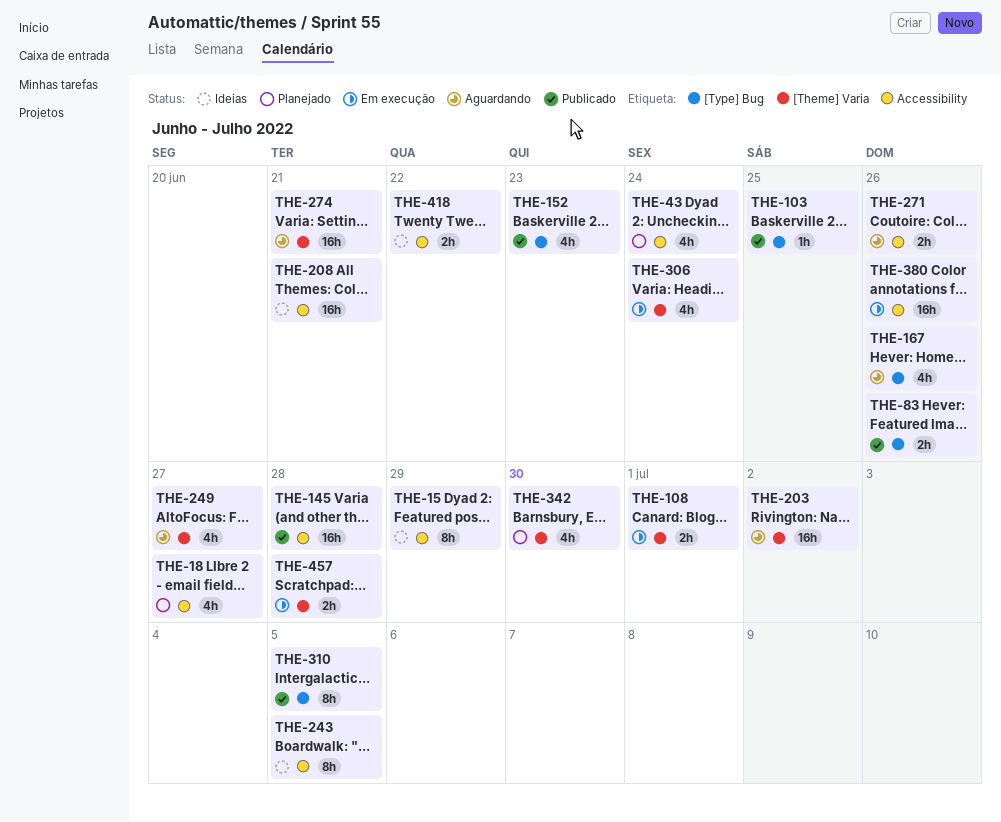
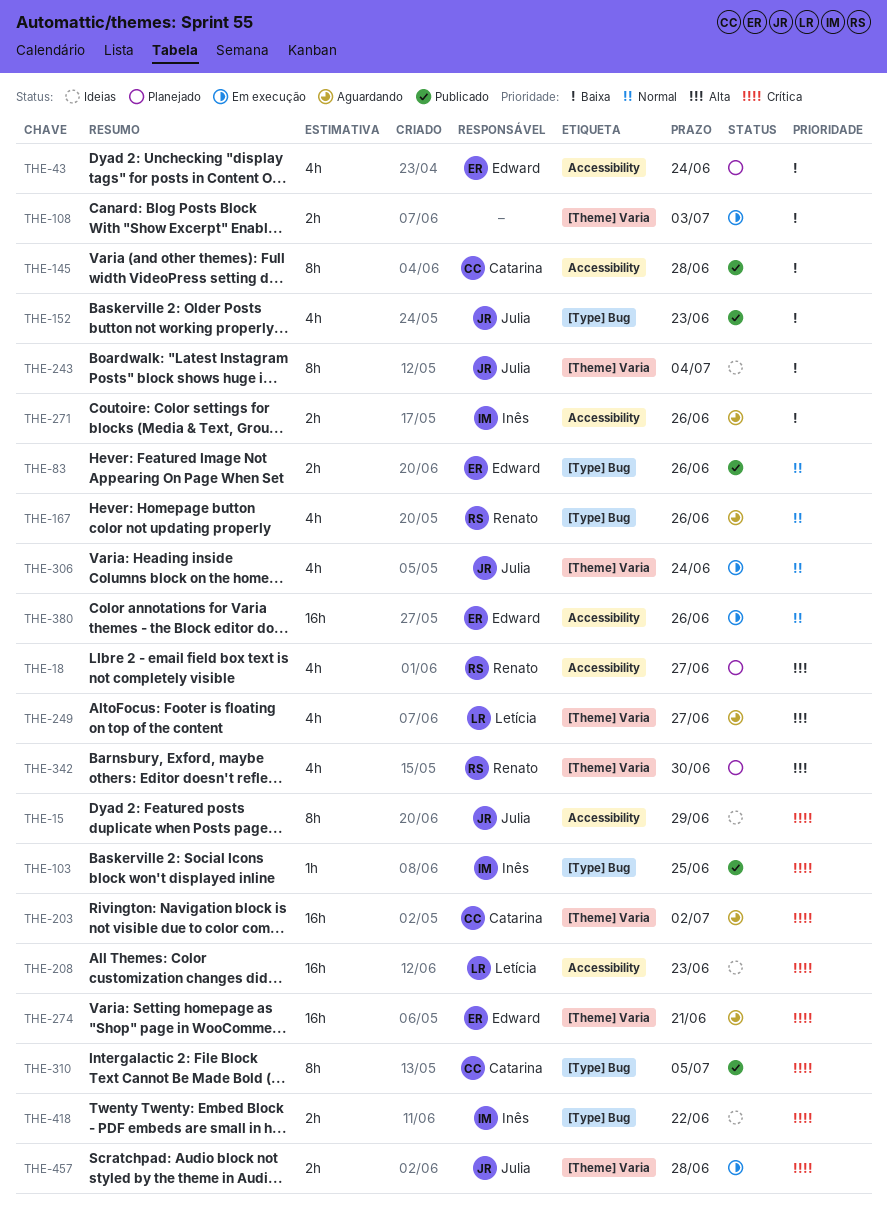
THE-108, due: Jul 1 -> Jul 3
THE-145, estimate: 16h -> 8h
THE-208, due: Jun 21 -> Jun 23
THE-243, label: Accessibility -> [Theme] Varia
THE-243, due: Jul 5 -> Jul 4
THE-418, label: Accessibility -> [Type] Bug

